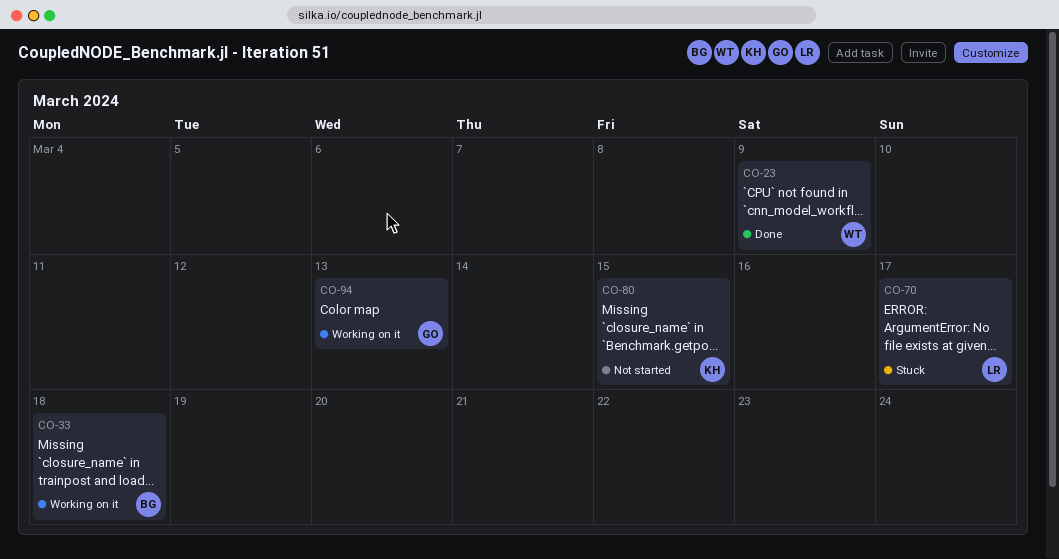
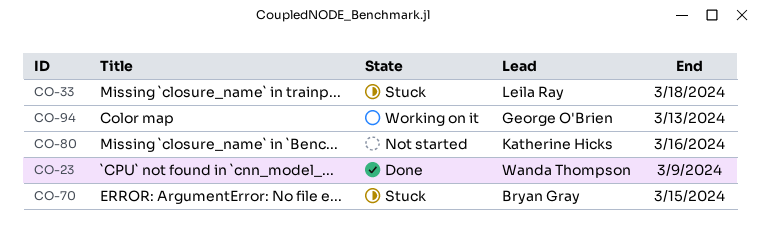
CO-33, status: Working on it -> Stuck
CO-33, owner: Bryan Gray -> Leila Ray
CO-70, owner: Leila Ray -> Bryan Gray
CO-70, due: Mar 17 -> Mar 15
CO-80, due: Mar 15 -> Mar 16

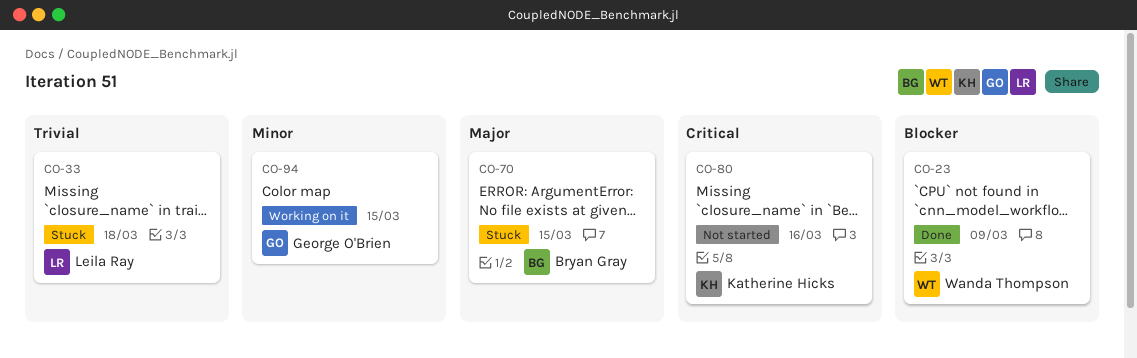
CO-94, due: Mar 13 -> Mar 15

